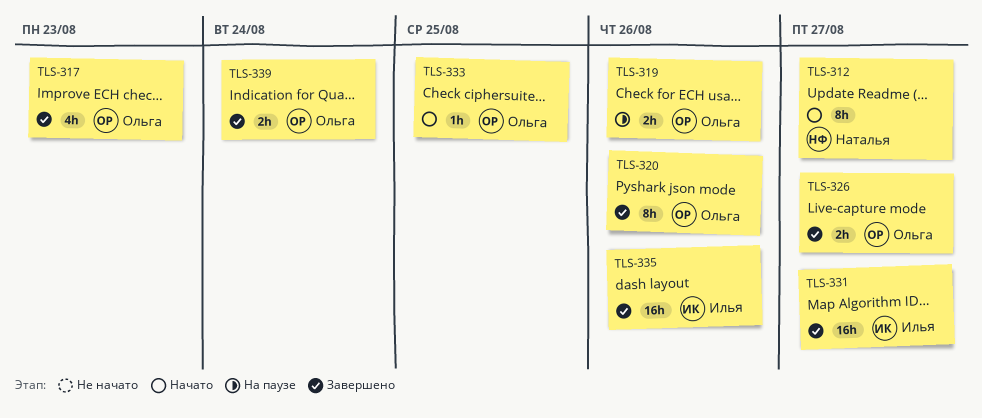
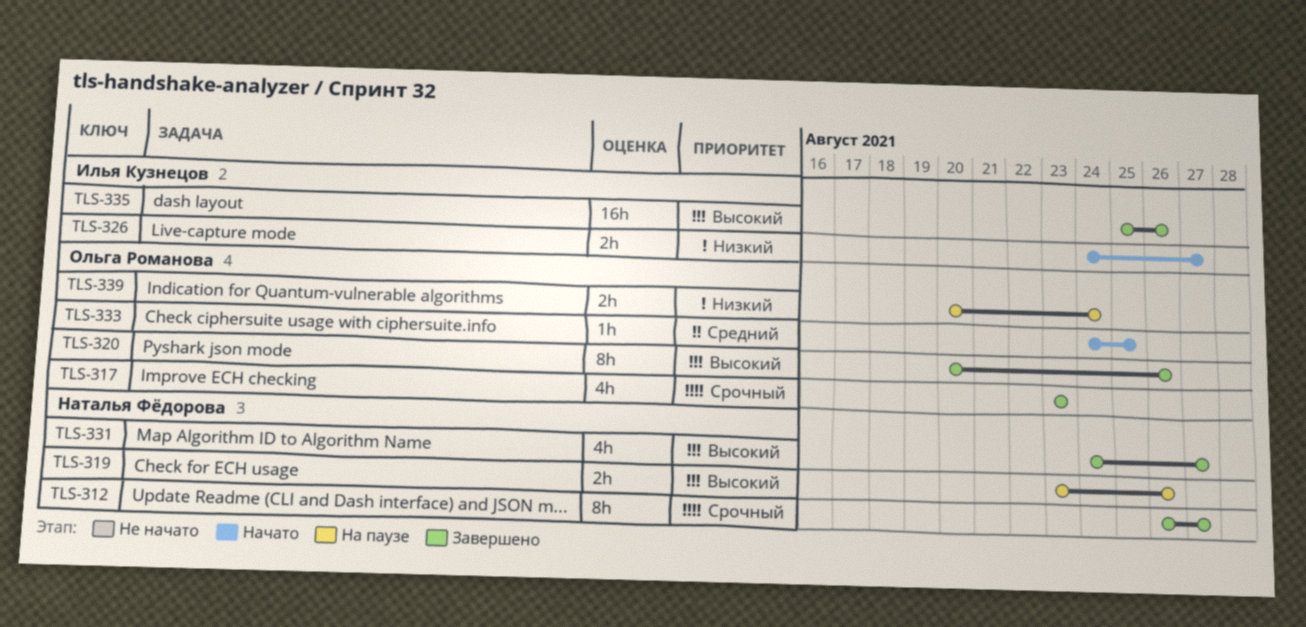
TLS-312, status: Начато -> Завершено
TLS-319, owner: Ольга Романова -> Наталья Фёдорова
TLS-326, status: Завершено -> Начато
TLS-326, owner: Ольга Романова -> Илья Кузнецов
TLS-331, owner: Илья Кузнецов -> Наталья Фёдорова
TLS-331, estimate: 16h -> 4h
TLS-339, status: Завершено -> На паузе

